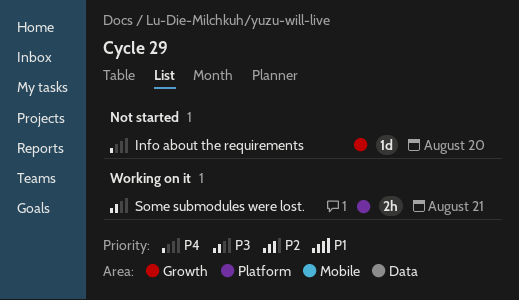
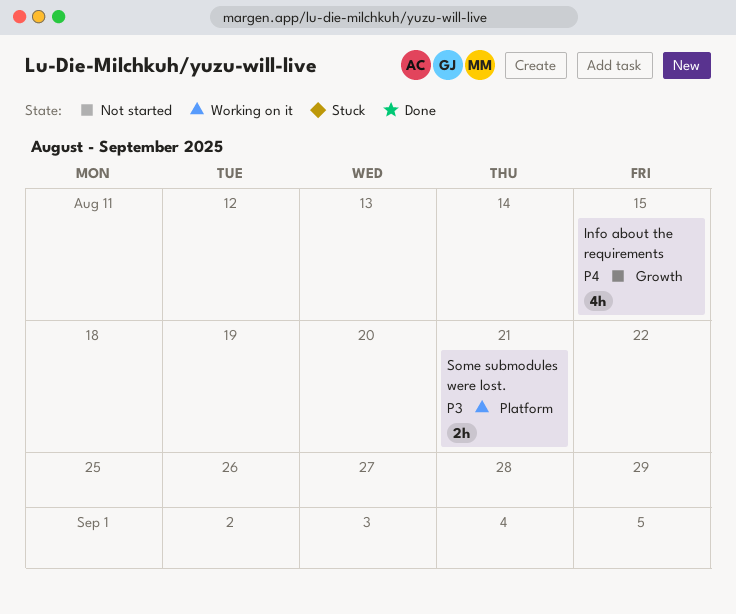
Info about the requirements, estimate: 1d -> 4h
Info about the requirements, due: Aug 20 -> Aug 15

